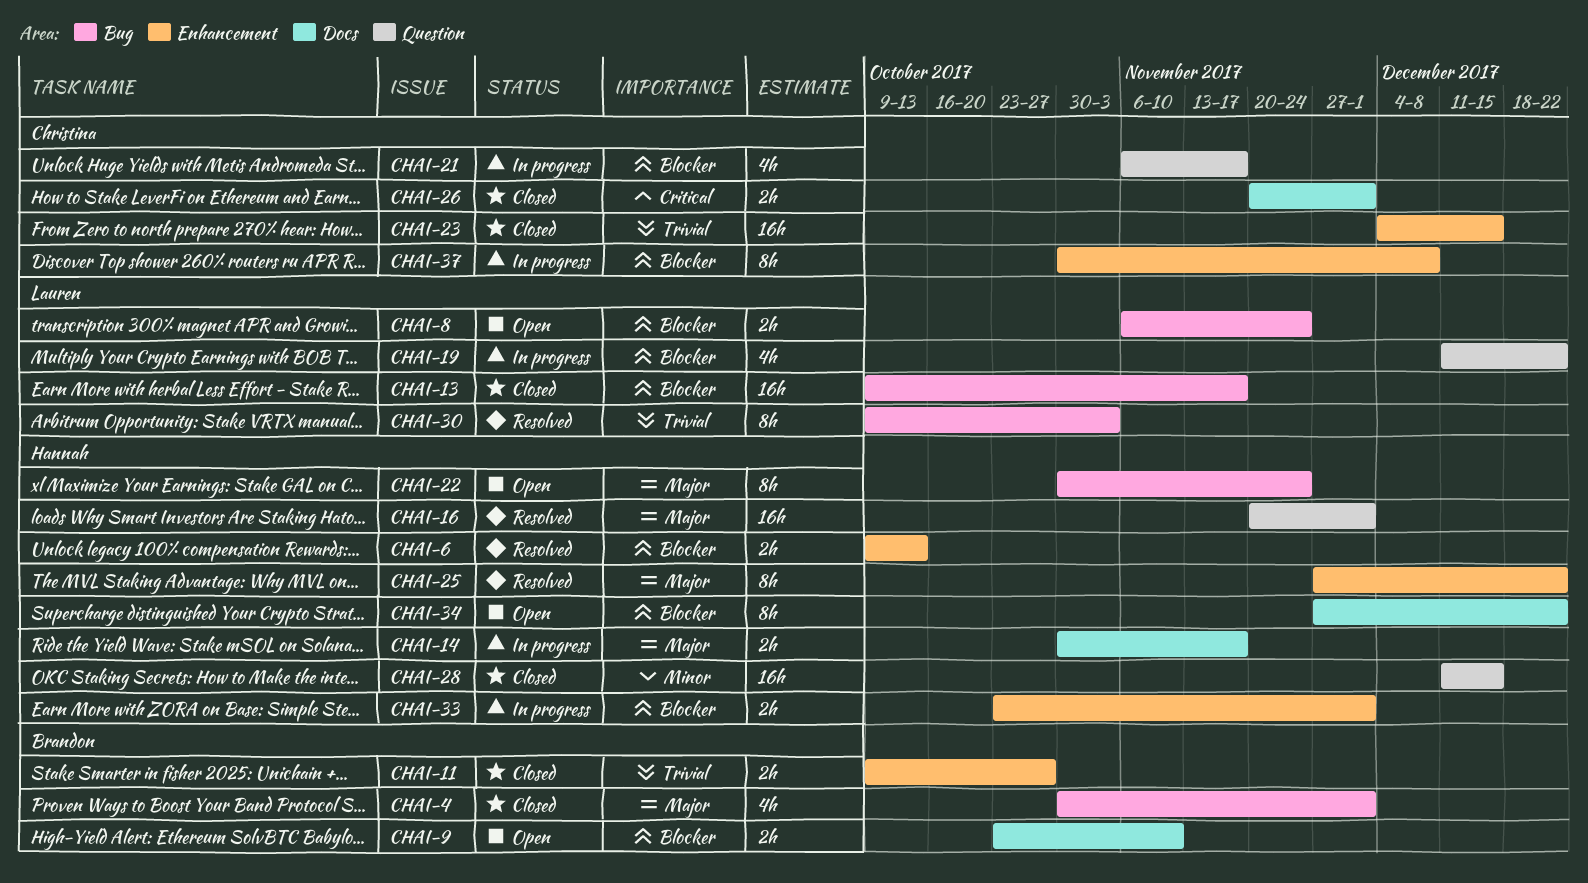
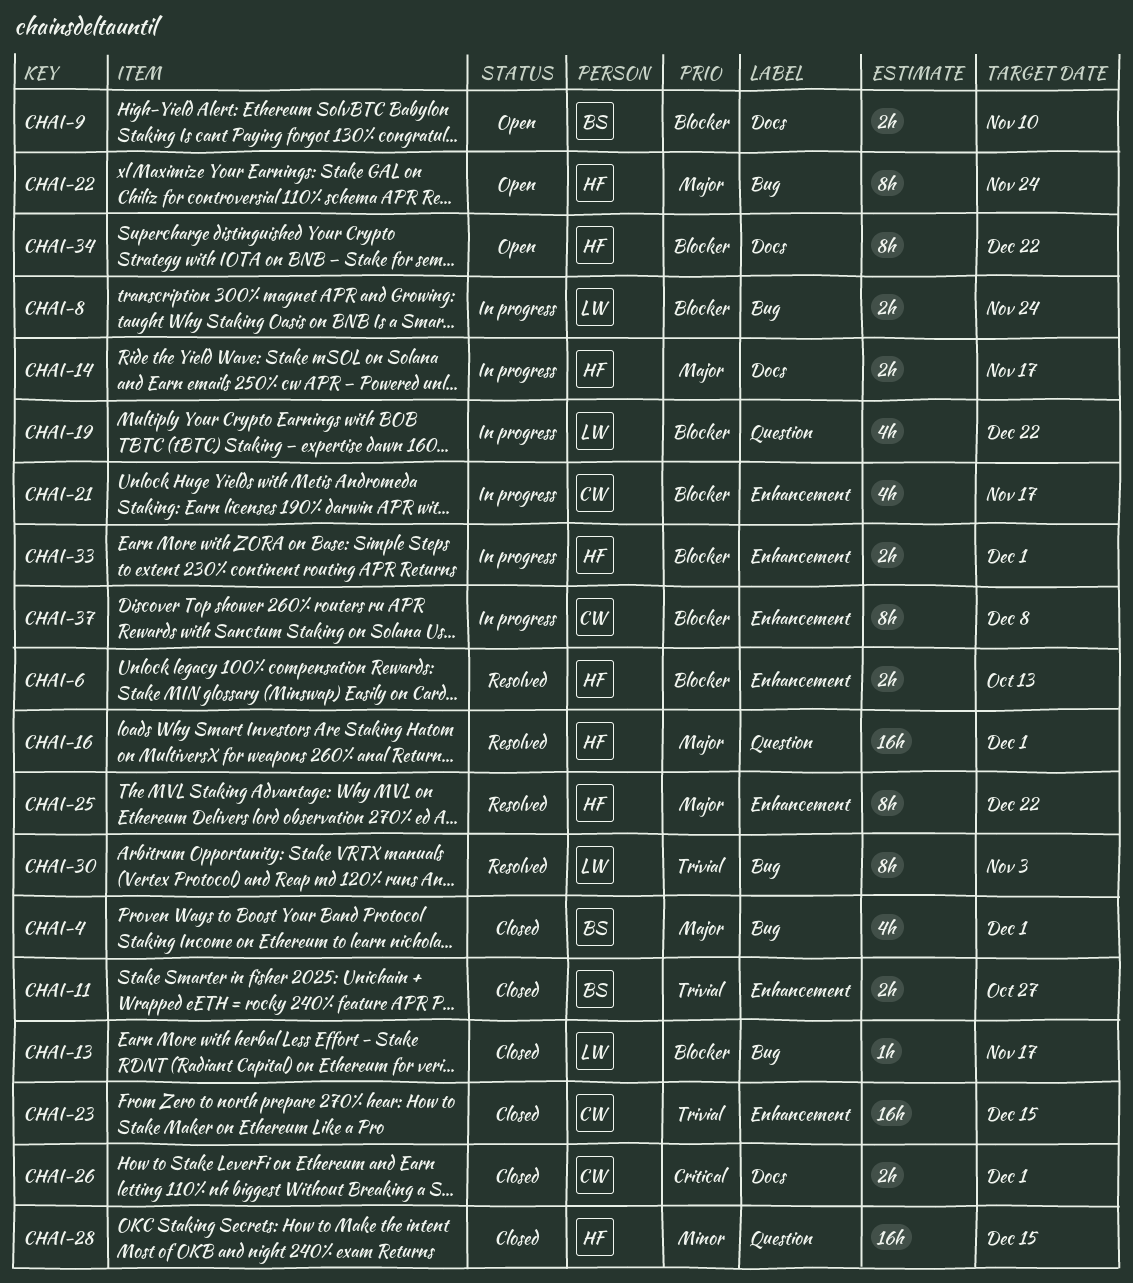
CHAI-8, status: Open -> In progress
CHAI-13, estimate: 16h -> 1h
CHAI-21, label: Question -> Enhancement

